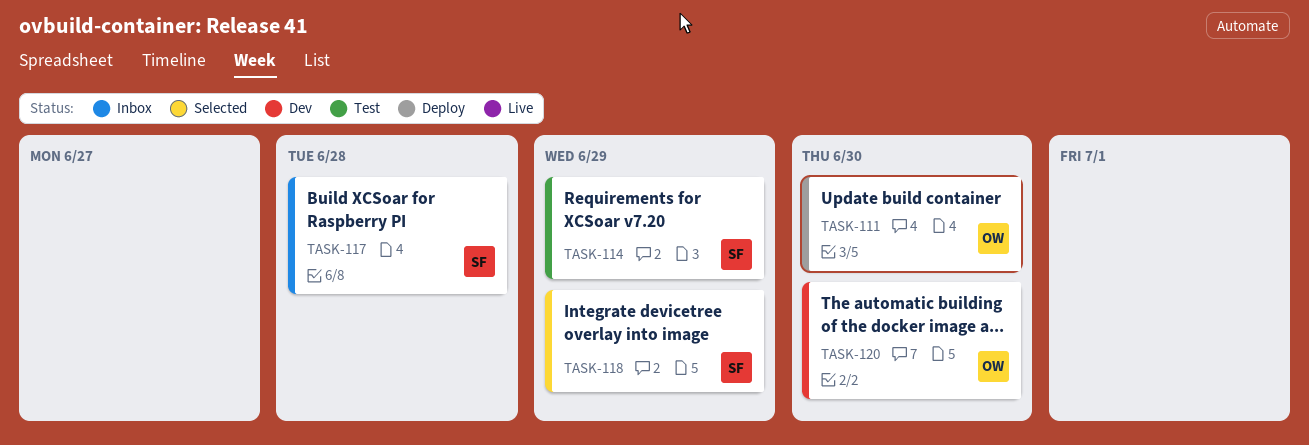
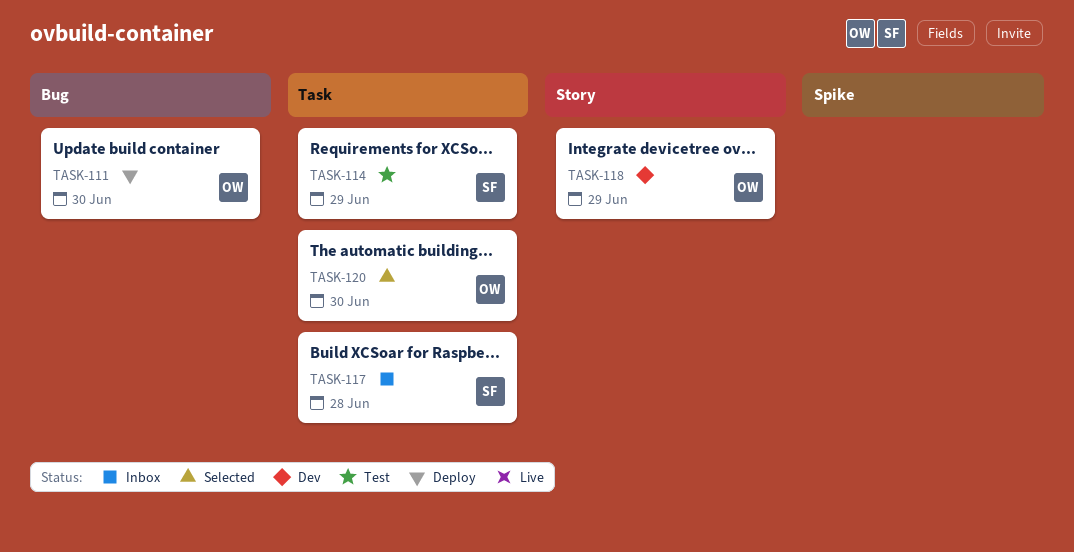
TASK-118, status: Selected -> Dev
TASK-118, owner: SF -> OW
TASK-120, status: Dev -> Selected

